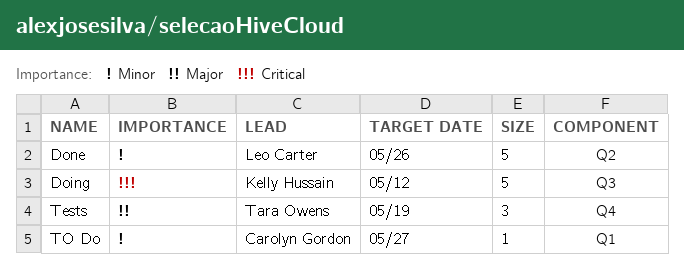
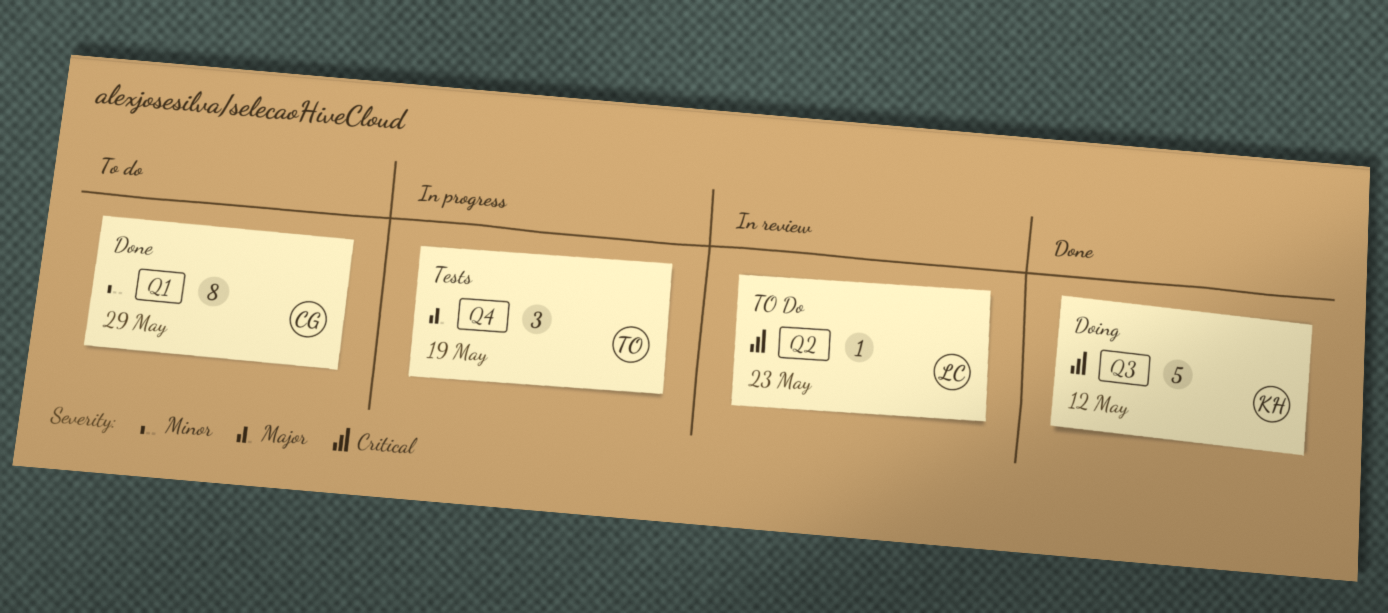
Done, owner: Leo Carter -> Carolyn Gordon
Done, label: Q2 -> Q1
Done, estimate: 5 -> 8
Done, due: May 26 -> May 29
TO Do, owner: Carolyn Gordon -> Leo Carter
TO Do, priority: Minor -> Critical
TO Do, label: Q1 -> Q2
TO Do, due: May 27 -> May 23

